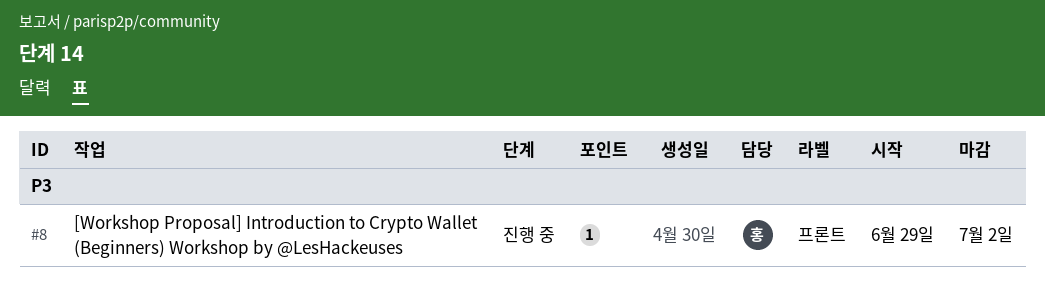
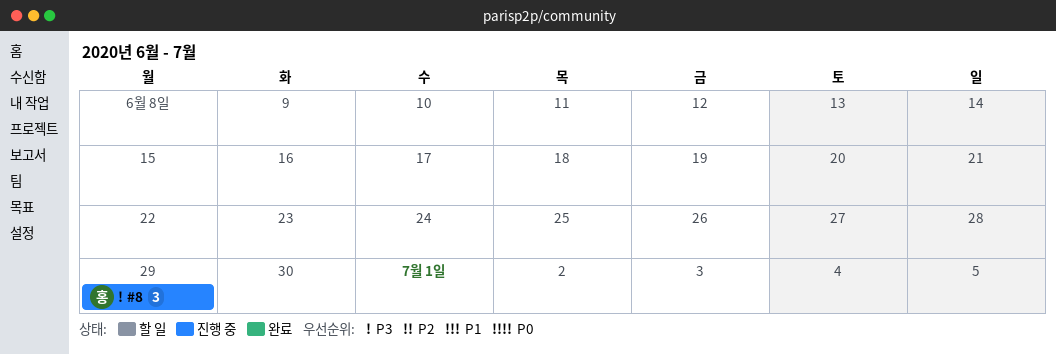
#8, estimate: 1 -> 3
#8, due: Jul 2 -> Jun 29

